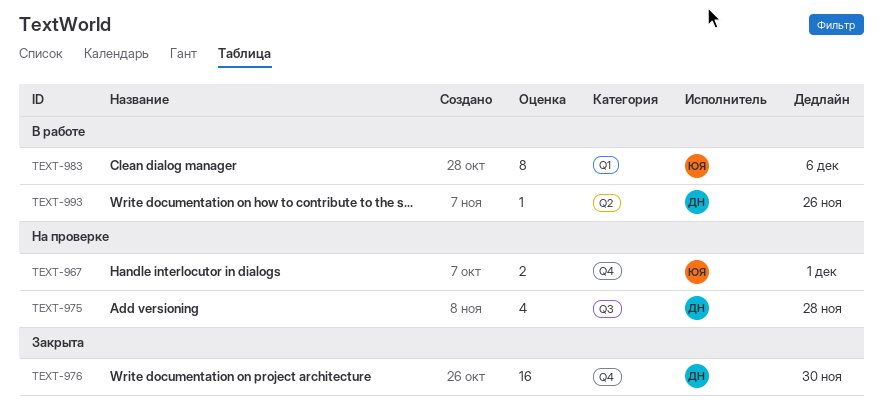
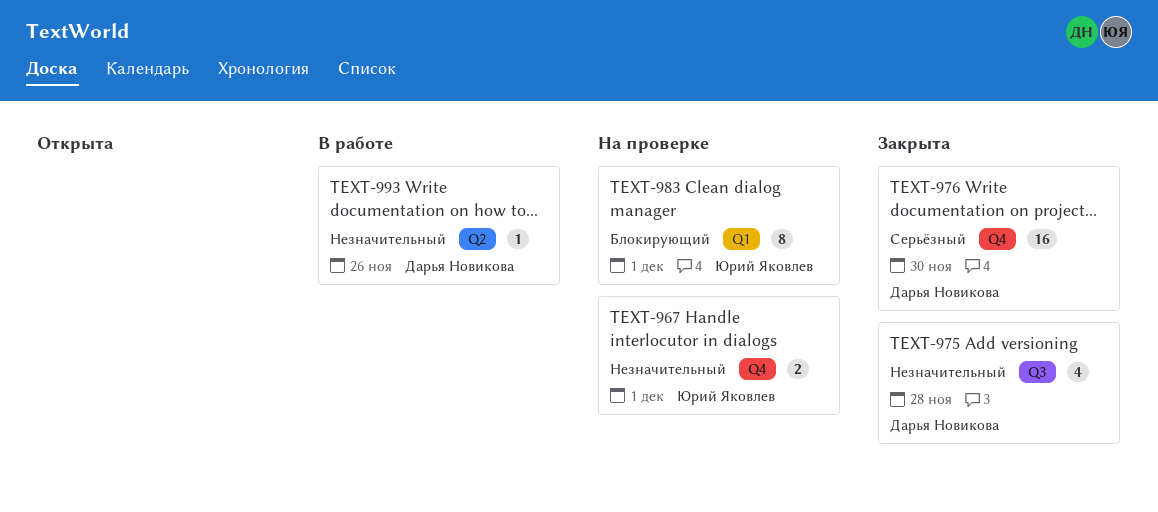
TEXT-975, status: На проверке -> Закрыта
TEXT-983, status: В работе -> На проверке
TEXT-983, due: Dec 6 -> Dec 1

